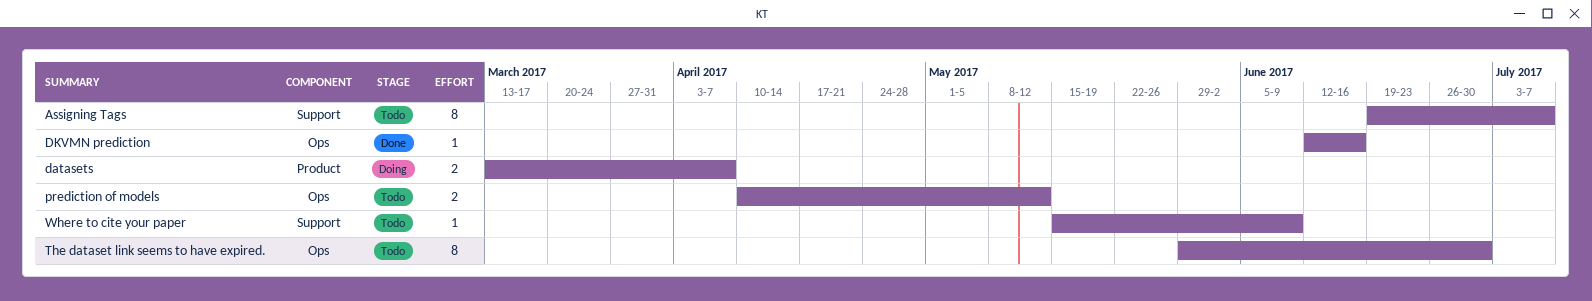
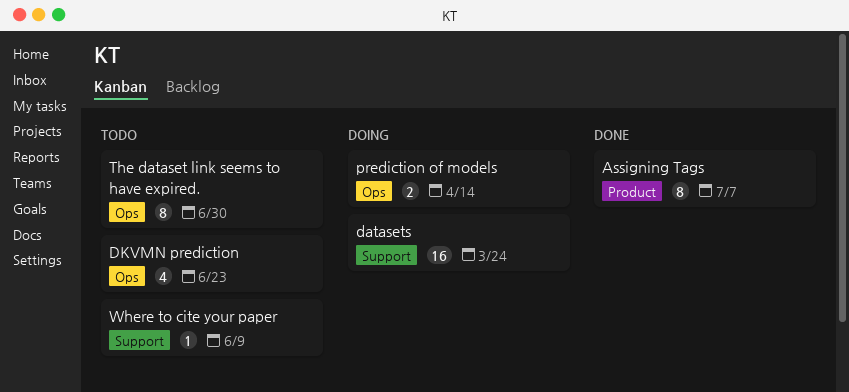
Assigning Tags, status: Todo -> Done
Assigning Tags, label: Support -> Product
datasets, label: Product -> Support
datasets, estimate: 2 -> 16
datasets, due: Apr 7 -> Mar 24
DKVMN prediction, status: Done -> Todo
DKVMN prediction, estimate: 1 -> 4
DKVMN prediction, due: Jun 16 -> Jun 23
prediction of models, status: Todo -> Doing
prediction of models, due: May 12 -> Apr 14

